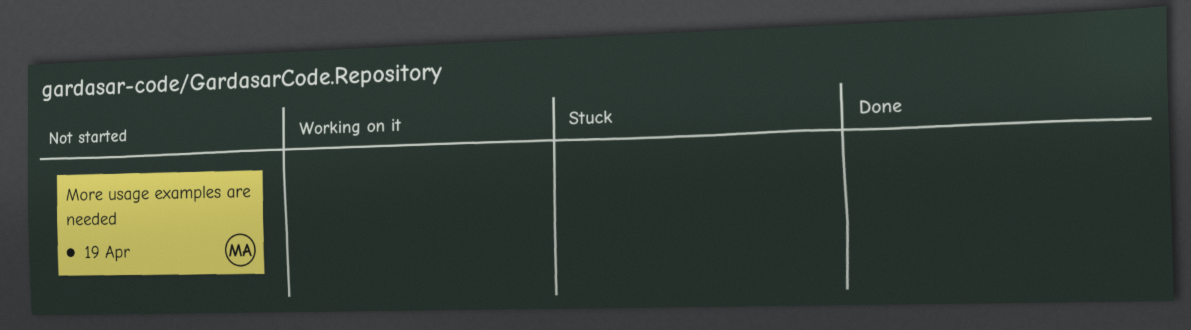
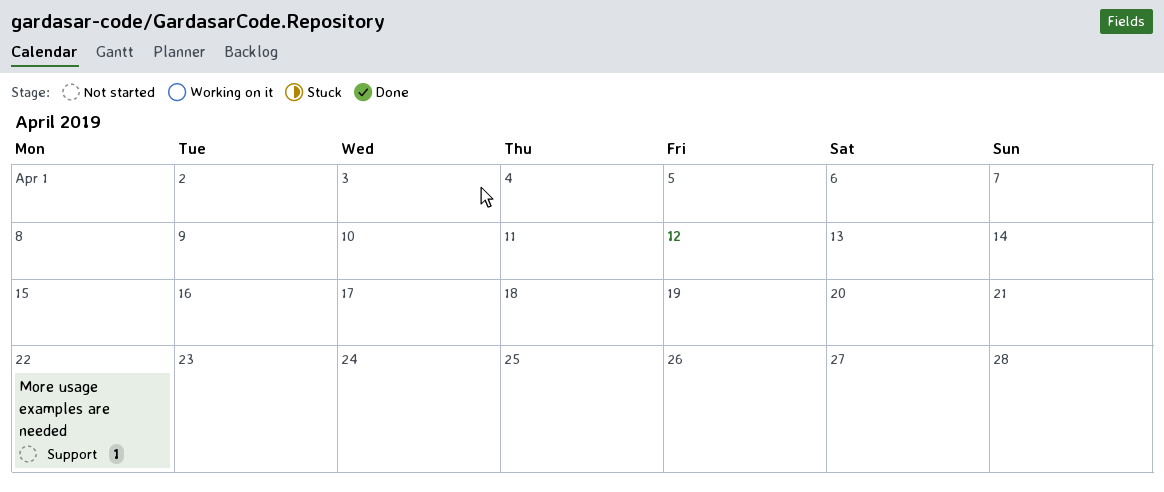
More usage examples are needed, due: Apr 19 -> Apr 22

